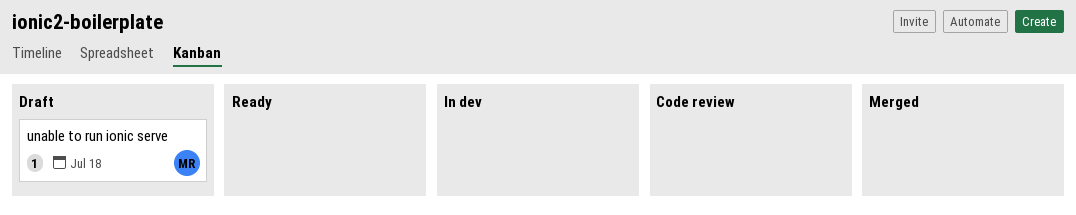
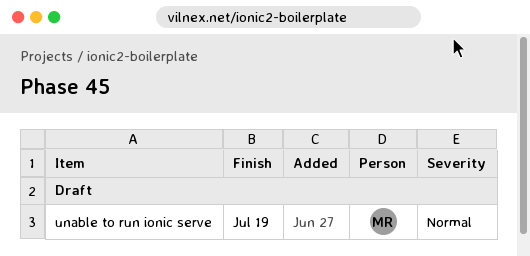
unable to run ionic serve, due: Jul 18 -> Jul 19

